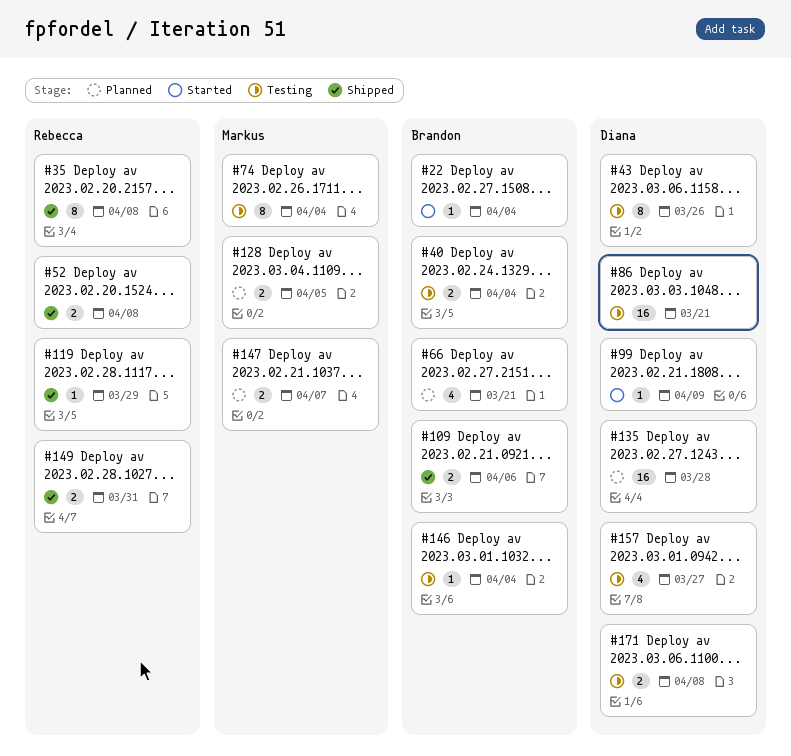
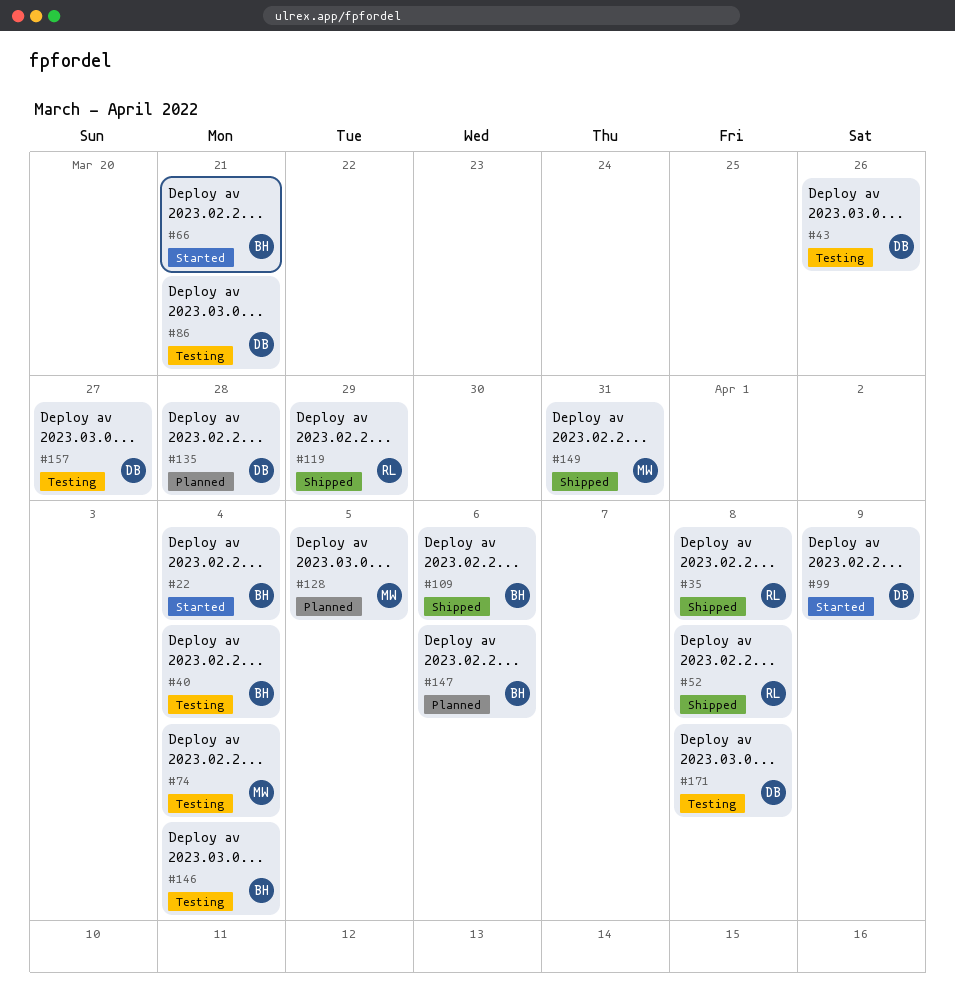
#66, status: Planned -> Started
#147, owner: Markus -> Brandon
#147, due: Apr 7 -> Apr 6
#149, owner: Rebecca -> Markus

